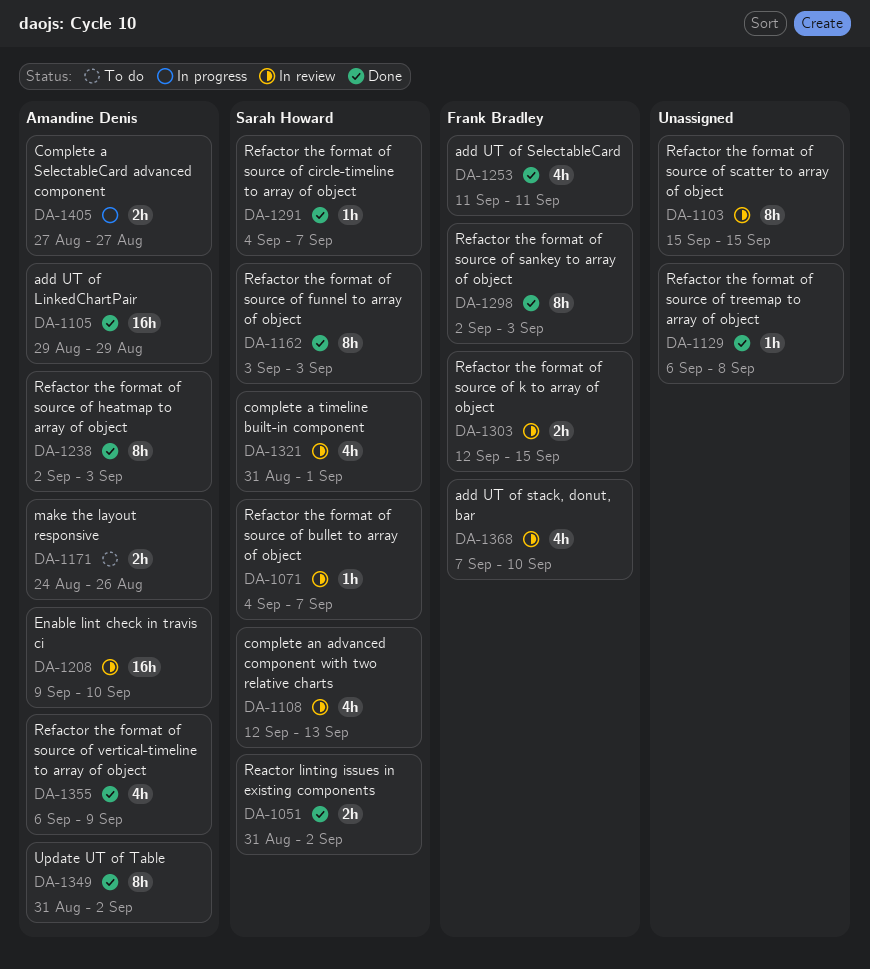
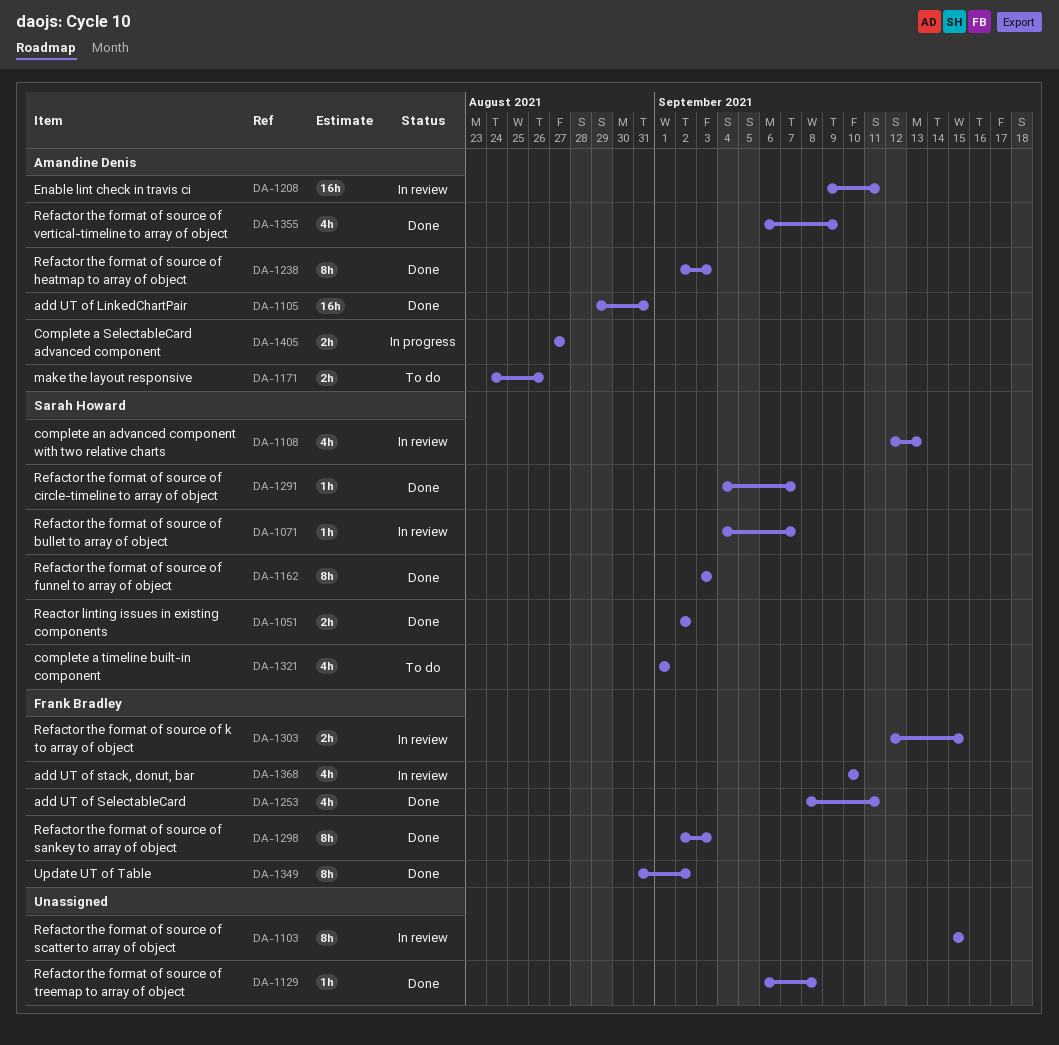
DA-1051, start: Aug 31 -> Sep 2
DA-1105, due: Aug 29 -> Aug 31
DA-1208, due: Sep 10 -> Sep 11
DA-1253, start: Sep 11 -> Sep 8
DA-1321, status: In review -> To do
DA-1321, start: Aug 31 -> Sep 1
DA-1349, owner: Amandine Denis -> Frank Bradley
DA-1368, start: Sep 7 -> Sep 10

